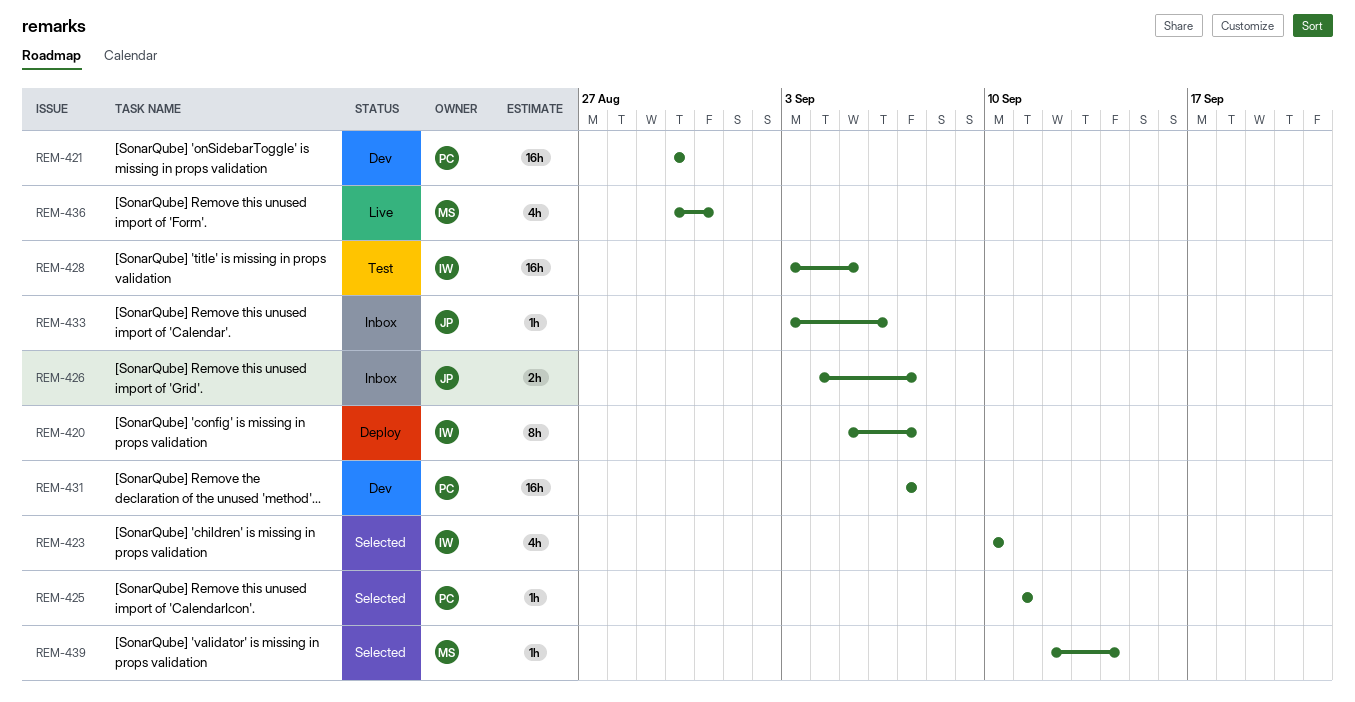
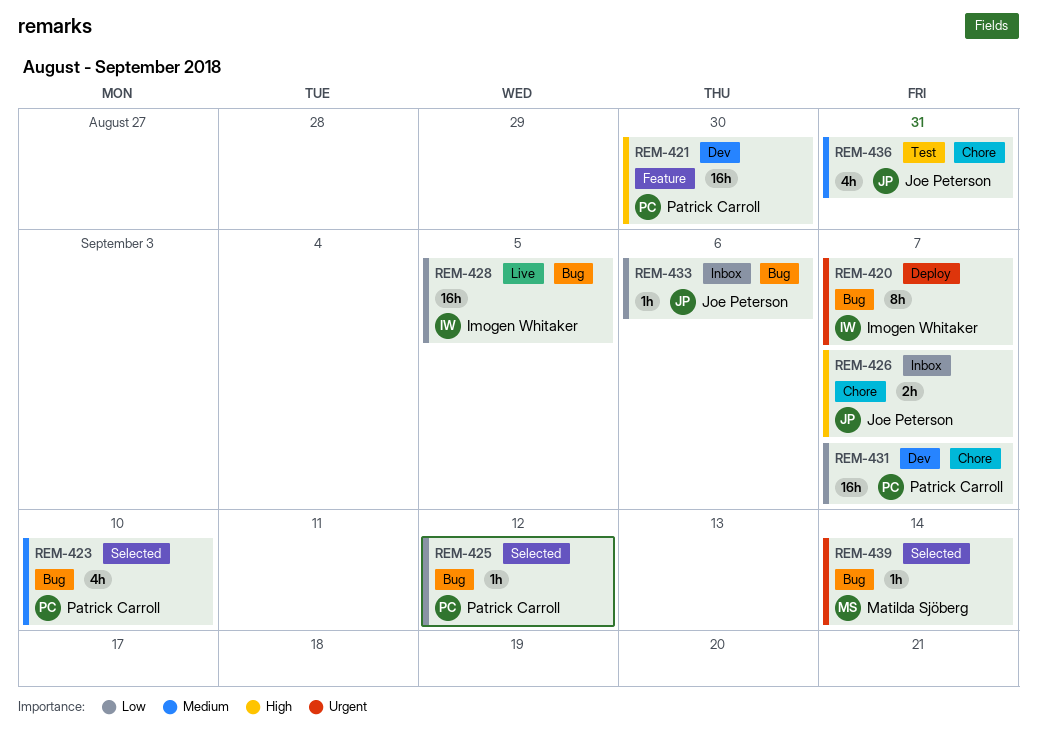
REM-423, owner: Imogen Whitaker -> Patrick Carroll
REM-425, due: Sep 11 -> Sep 12
REM-428, status: Test -> Live
REM-436, status: Live -> Test
REM-436, owner: Matilda Sjöberg -> Joe Peterson

